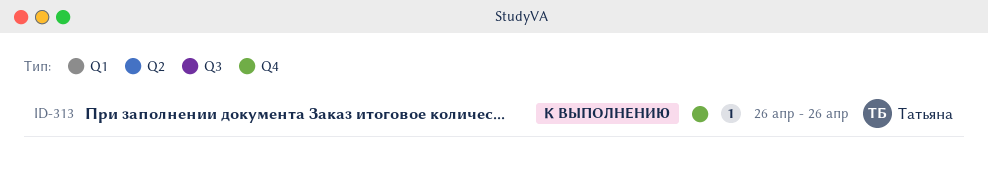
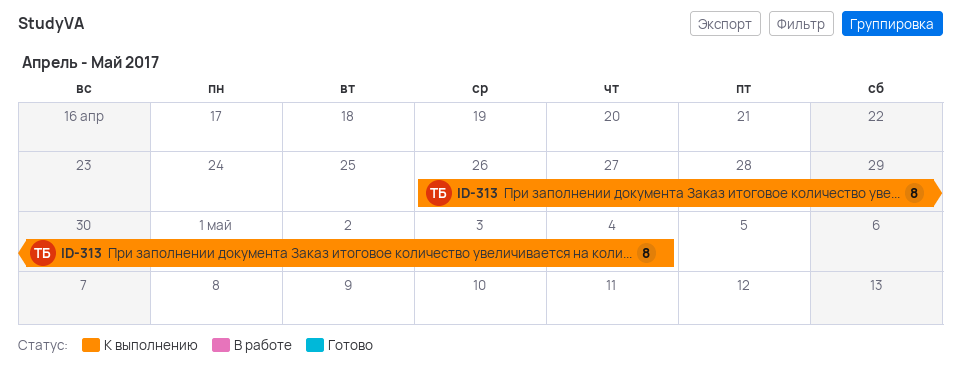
ID-313, estimate: 1 -> 8
ID-313, due: Apr 26 -> May 4

